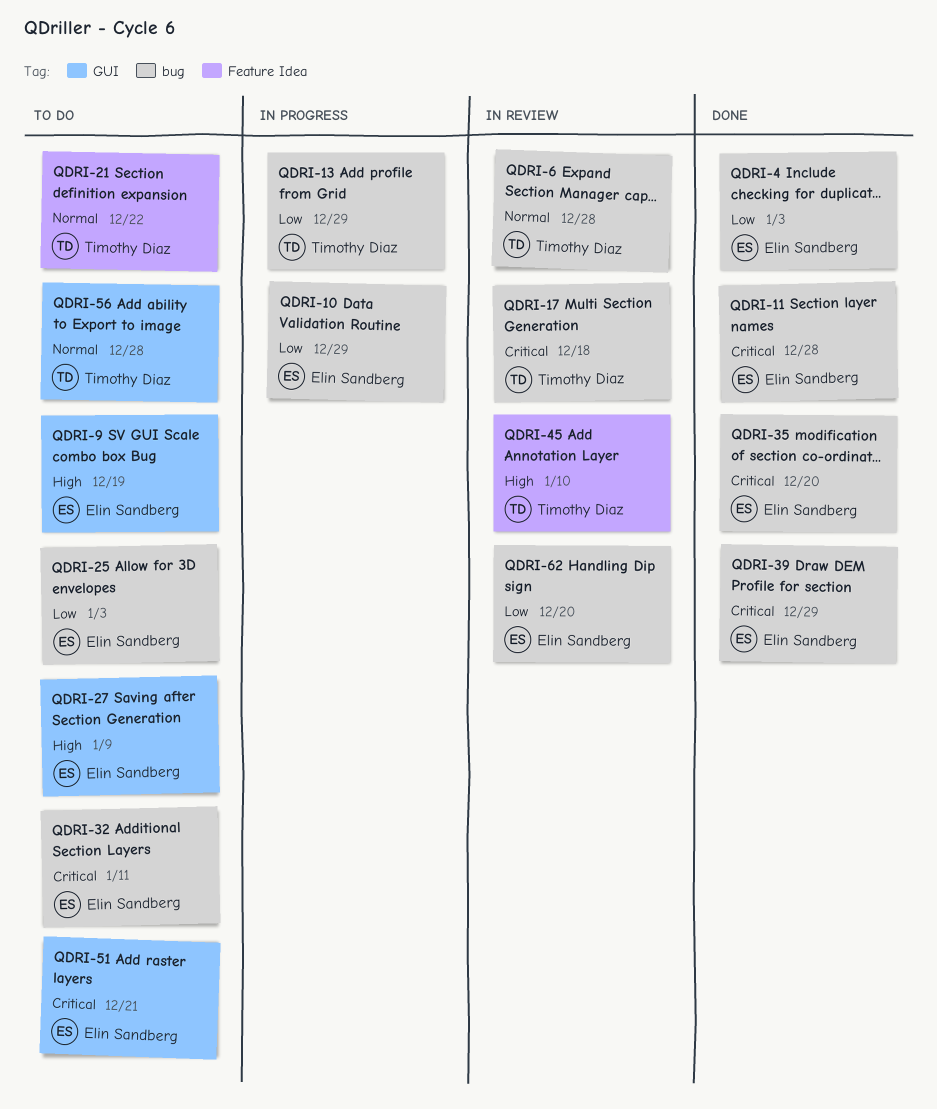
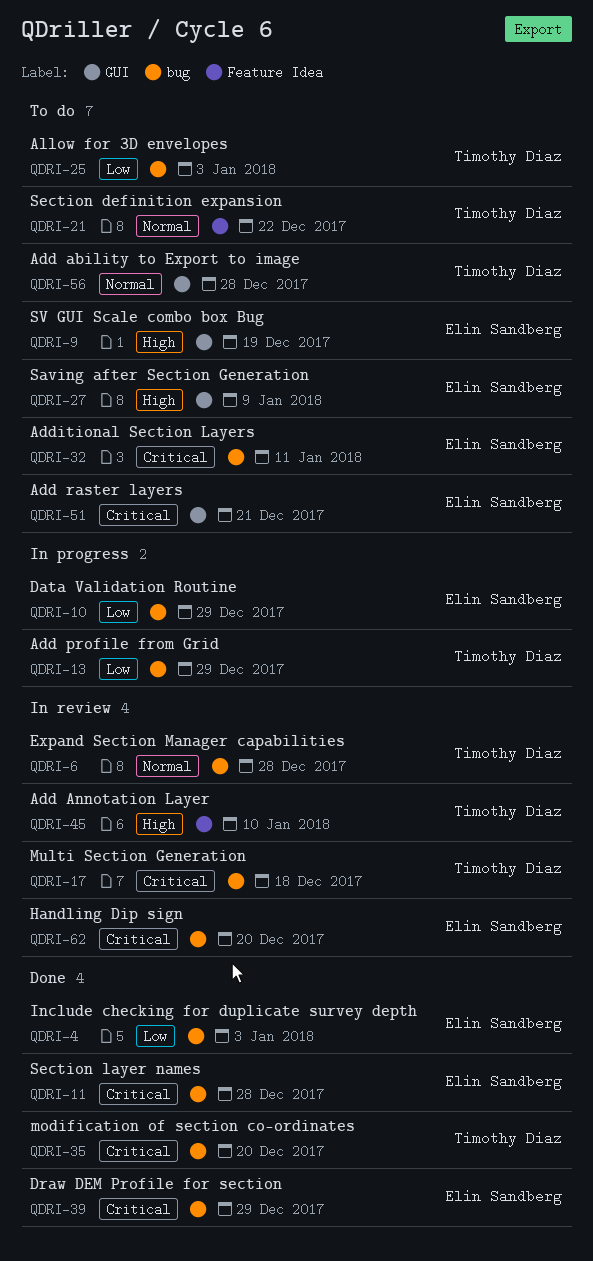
QDRI-25, owner: Elin Sandberg -> Timothy Diaz
QDRI-35, owner: Elin Sandberg -> Timothy Diaz
QDRI-62, priority: Low -> Critical

